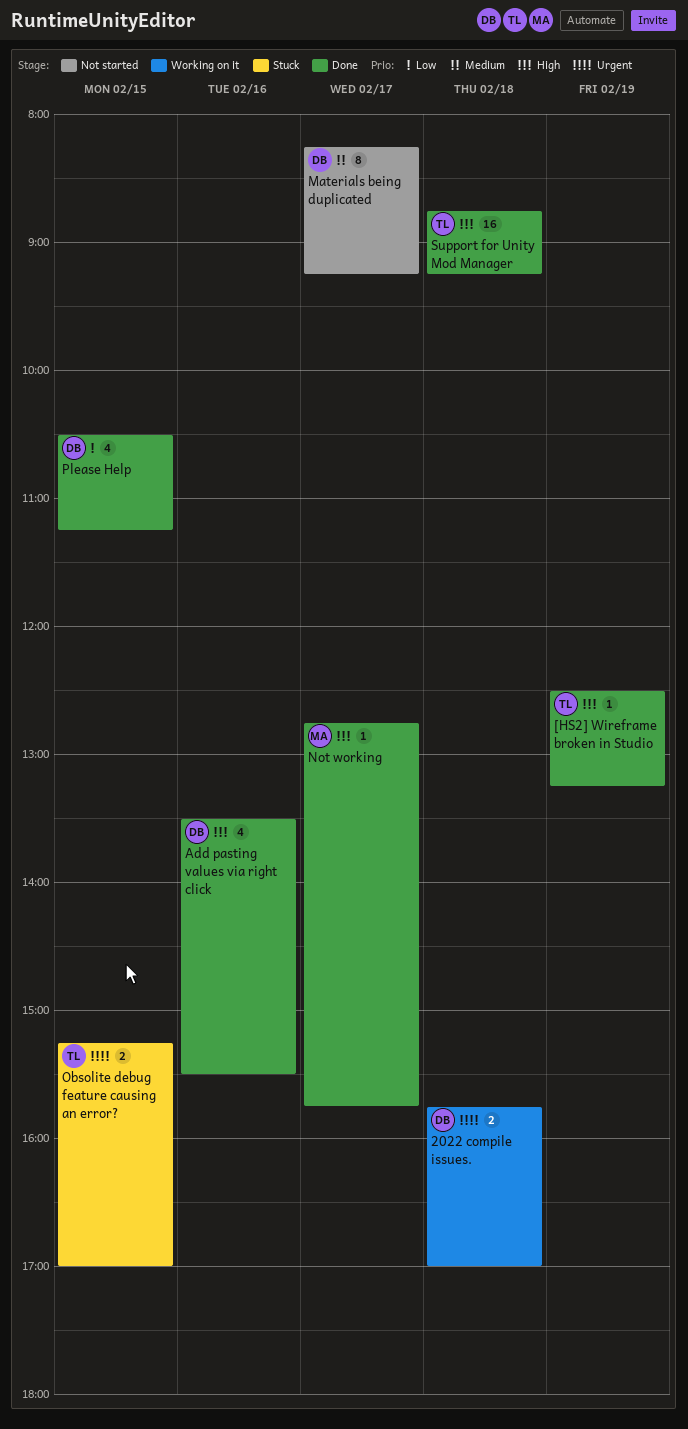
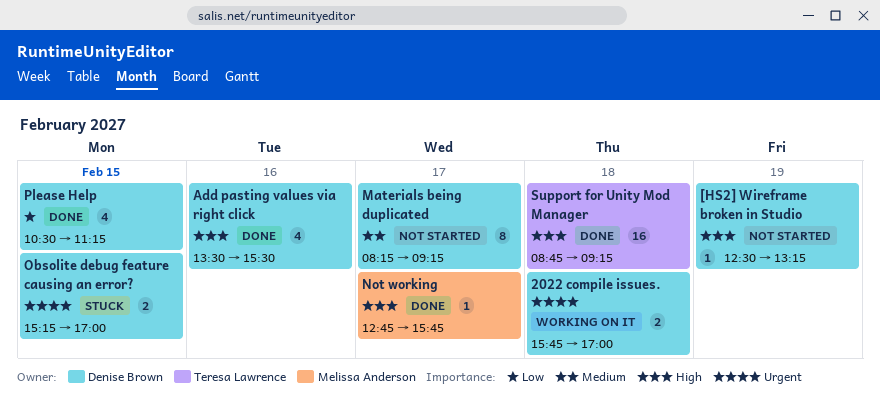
[HS2] Wireframe broken in Studio, status: Done -> Not started
[HS2] Wireframe broken in Studio, owner: Teresa Lawrence -> Denise Brown
Obsolite debug feature causing an error?, owner: Teresa Lawrence -> Denise Brown

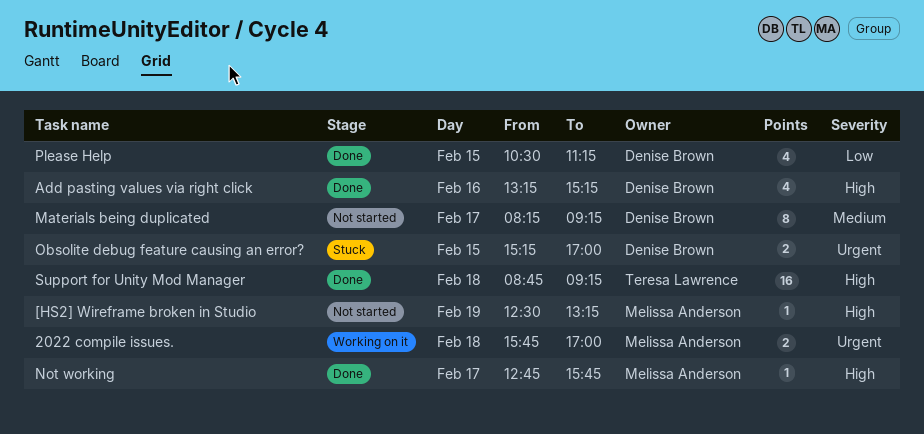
2022 compile issues., owner: Denise Brown -> Melissa Anderson
[HS2] Wireframe broken in Studio, owner: Denise Brown -> Melissa Anderson
Add pasting values via right click, begins: 13:30 -> 13:15
Add pasting values via right click, ends: 15:30 -> 15:15

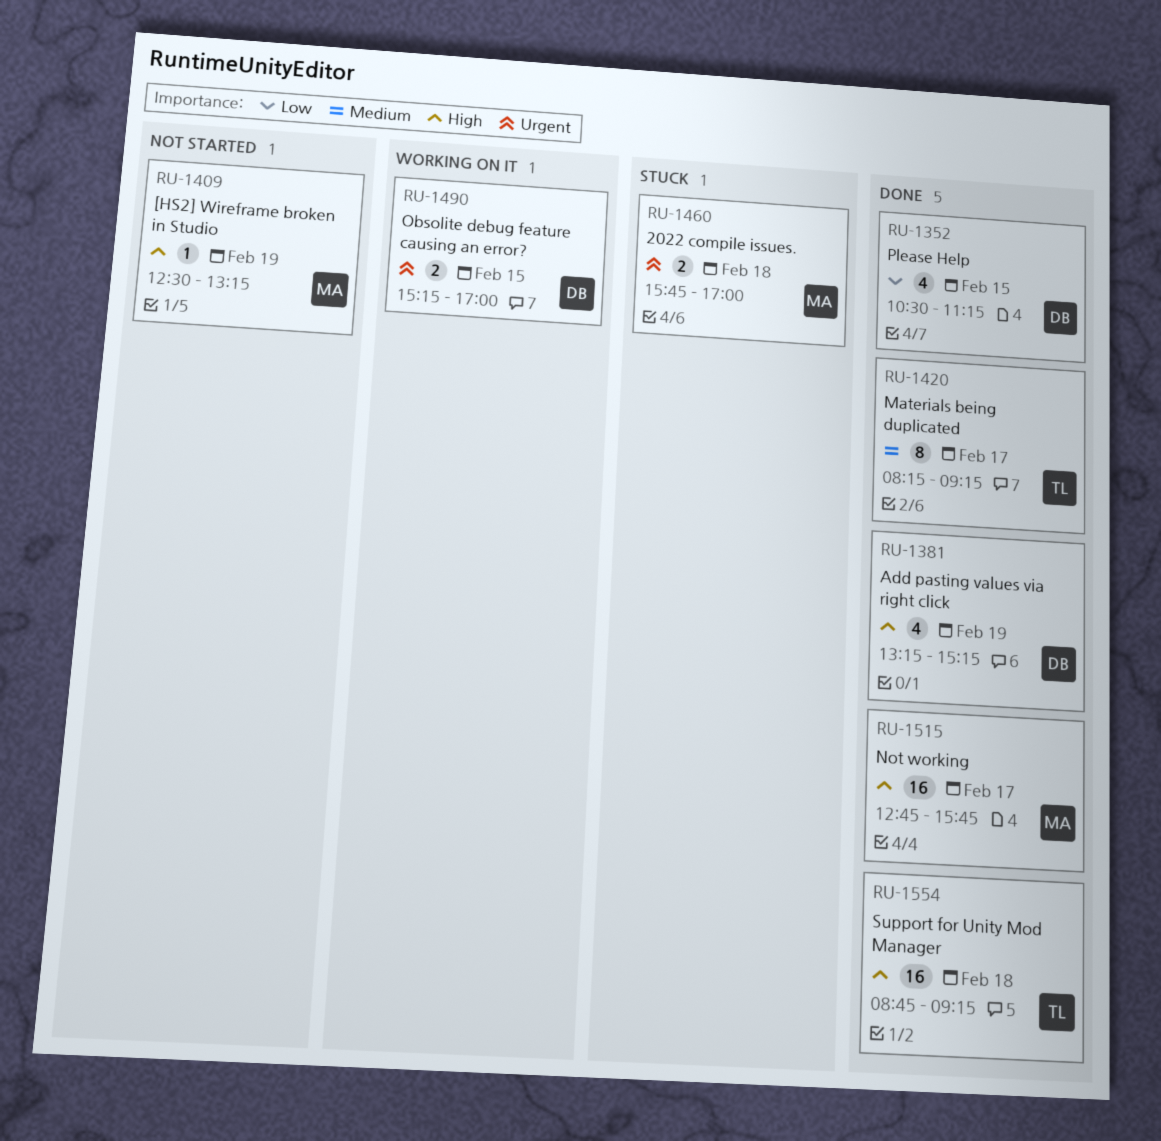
2022 compile issues., status: Working on it -> Stuck
Add pasting values via right click, day: Feb 16 -> Feb 19
Materials being duplicated, status: Not started -> Done
Materials being duplicated, owner: Denise Brown -> Teresa Lawrence
Not working, estimate: 1 -> 16
Obsolite debug feature causing an error?, status: Stuck -> Working on it

